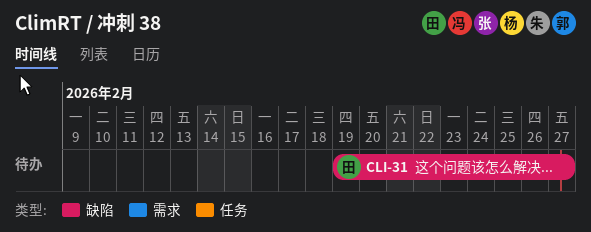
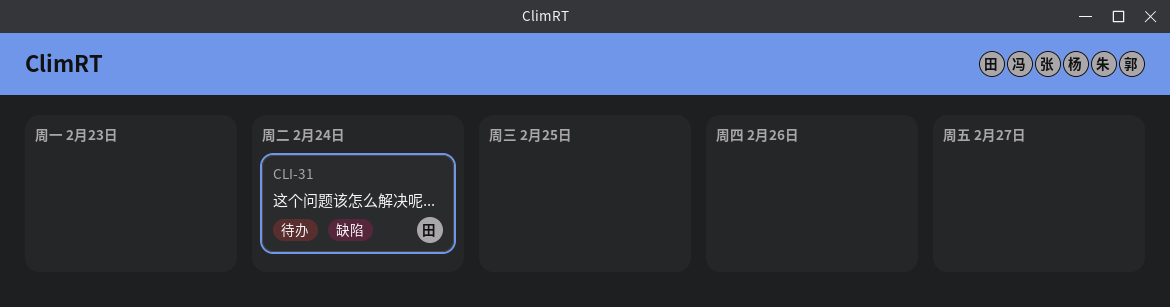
CLI-31, due: Feb 27 -> Feb 24

